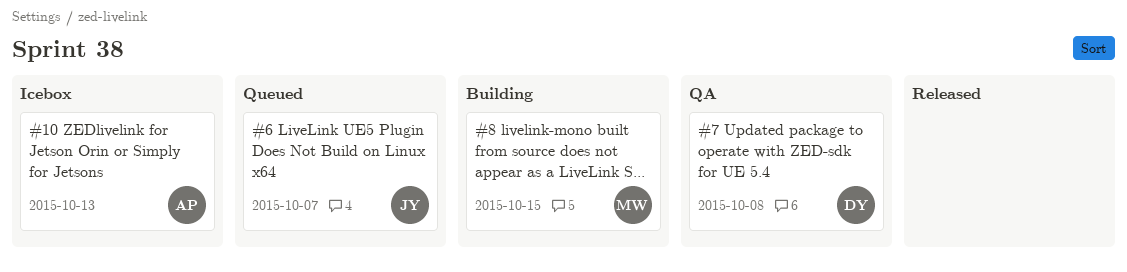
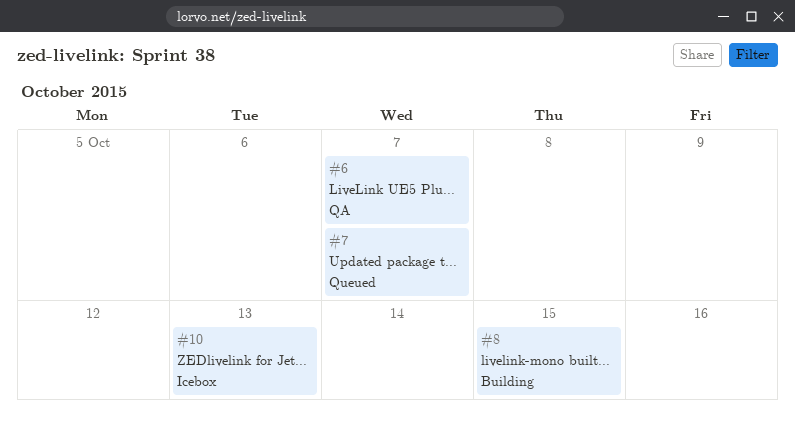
#6, status: Queued -> QA
#7, status: QA -> Queued
#7, due: Oct 8 -> Oct 7

